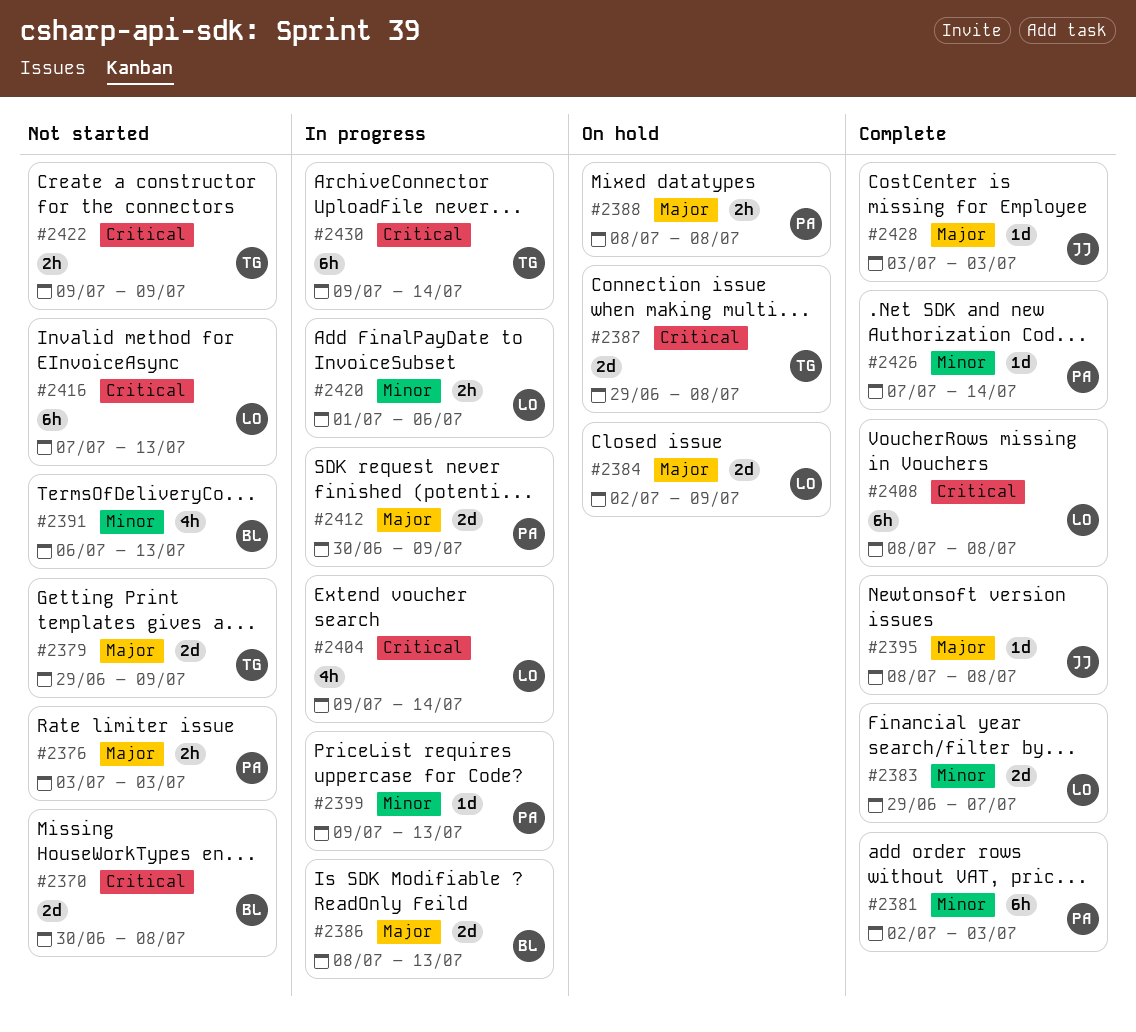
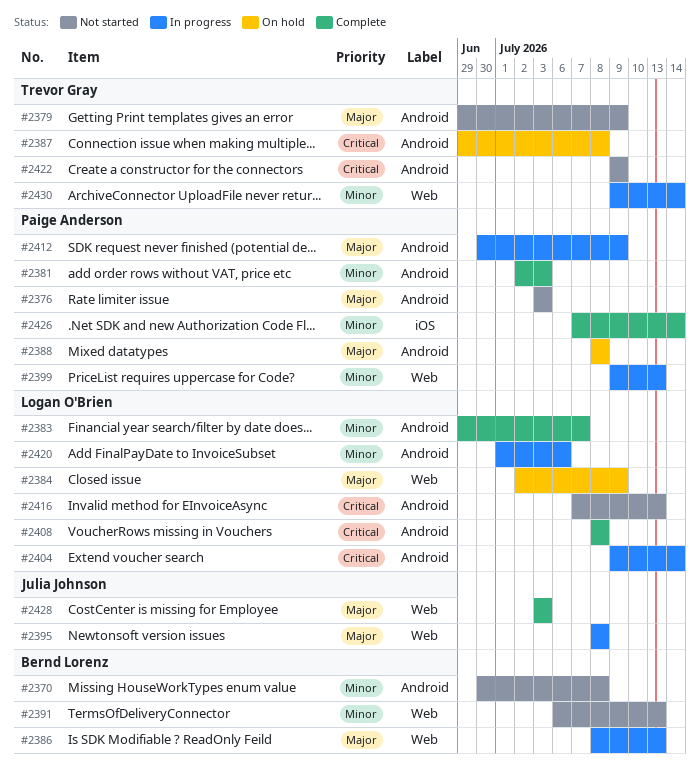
#2370, priority: Critical -> Minor
#2395, status: Complete -> In progress
#2430, priority: Critical -> Minor

